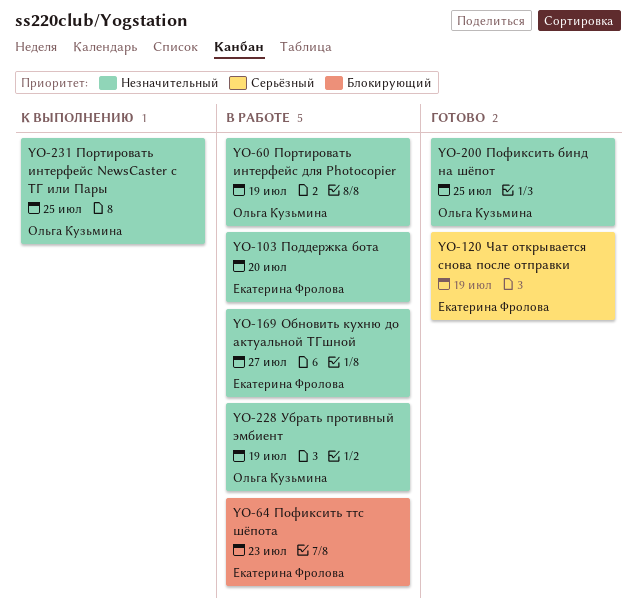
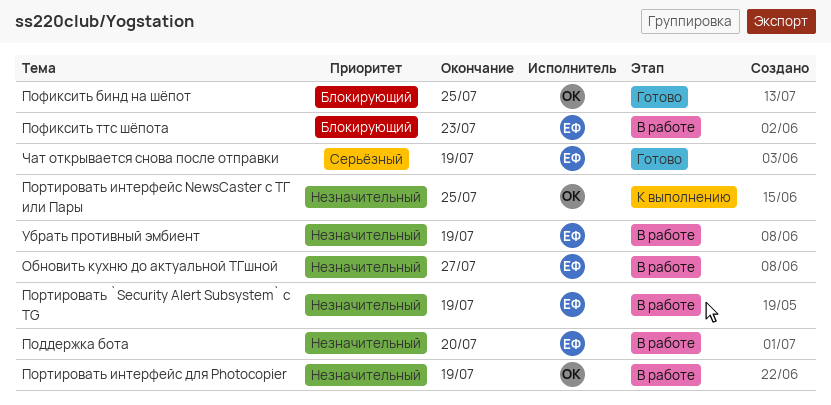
Портировать `Security Alert Subsystem` с TG: none -> present
Пофиксить бинд на шёпот, priority: Незначительный -> Блокирующий
Убрать противный эмбиент, owner: Ольга Кузьмина -> Екатерина Фролова

